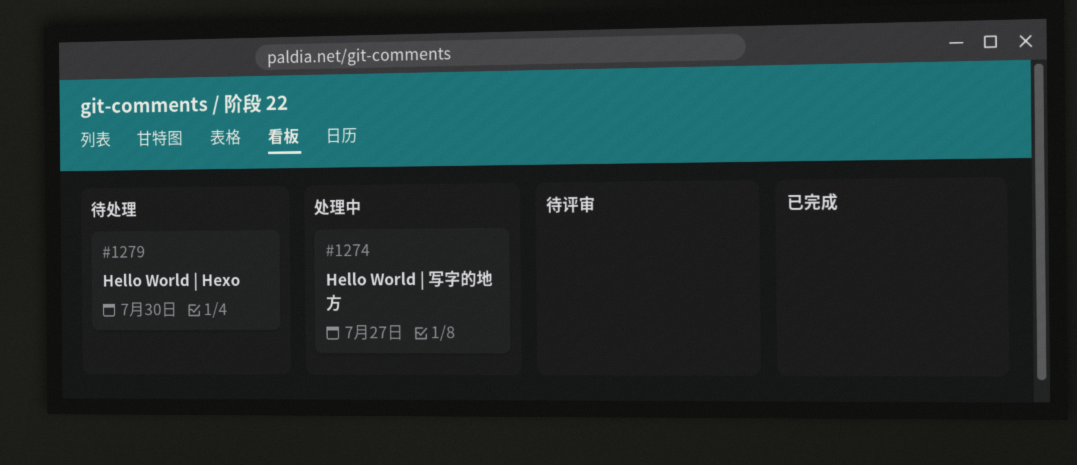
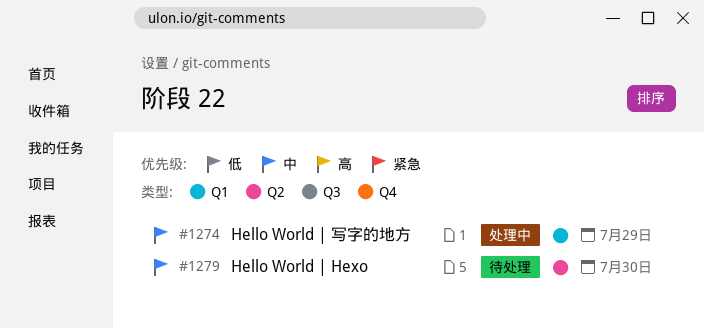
#1274, due: Jul 27 -> Jul 29

